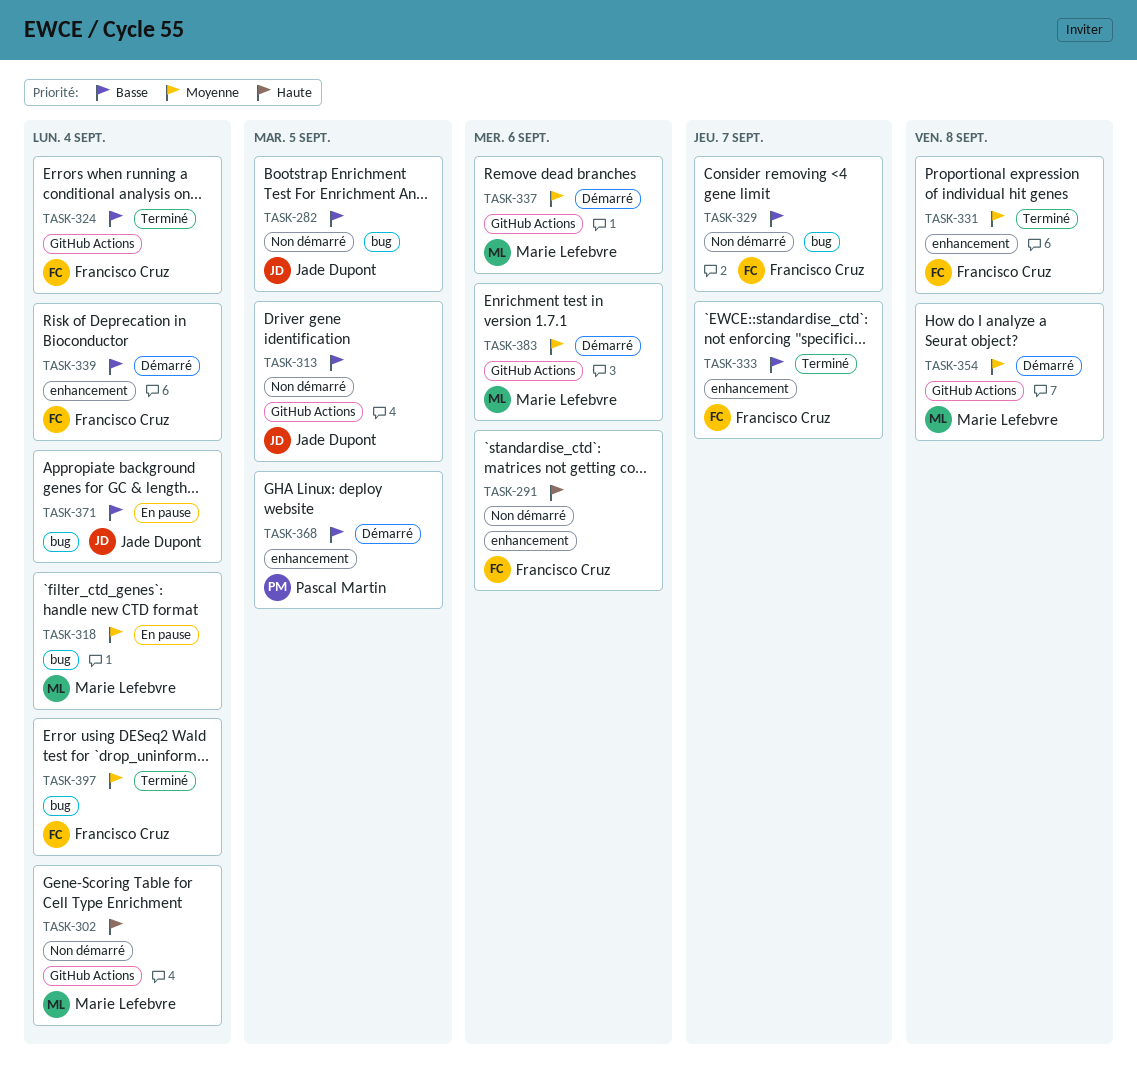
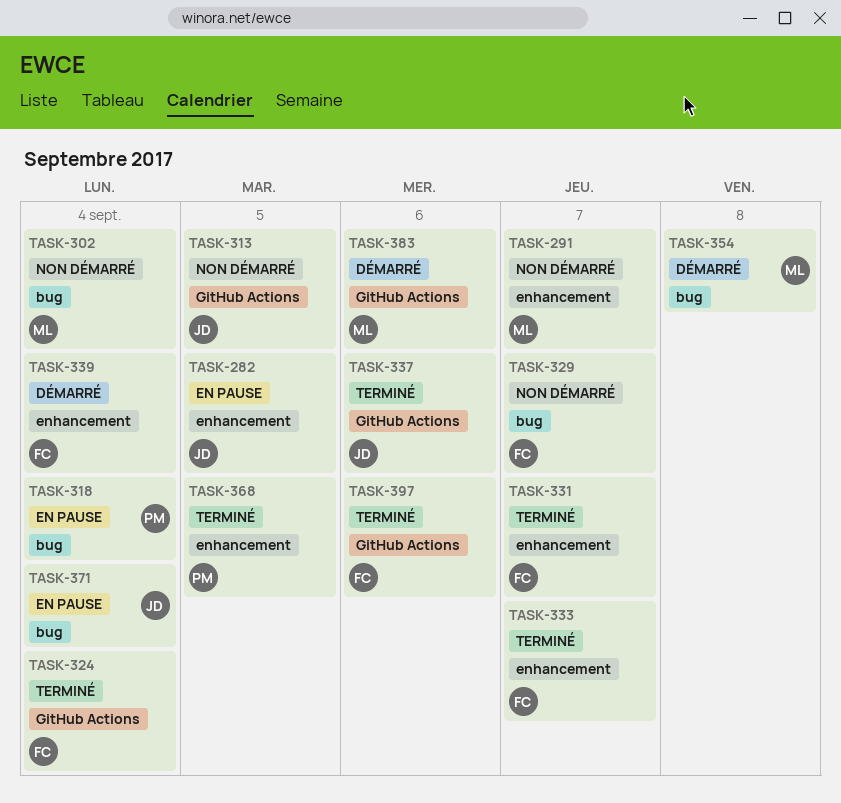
TASK-282, status: Non démarré -> En pause
TASK-282, label: bug -> enhancement
TASK-291, owner: Francisco Cruz -> Marie Lefebvre
TASK-291, due: Sep 6 -> Sep 7
TASK-302, label: GitHub Actions -> bug
TASK-318, owner: Marie Lefebvre -> Pascal Martin
TASK-331, due: Sep 8 -> Sep 7
TASK-337, status: Démarré -> Terminé
TASK-337, owner: Marie Lefebvre -> Jade Dupont
TASK-354, label: GitHub Actions -> bug
TASK-368, status: Démarré -> Terminé
TASK-397, label: bug -> GitHub Actions
TASK-397, due: Sep 4 -> Sep 6

